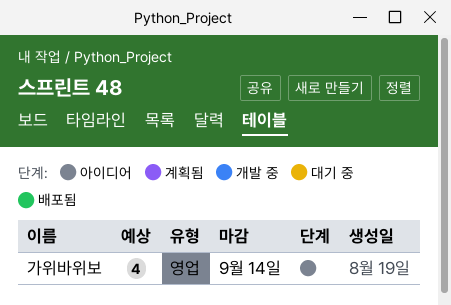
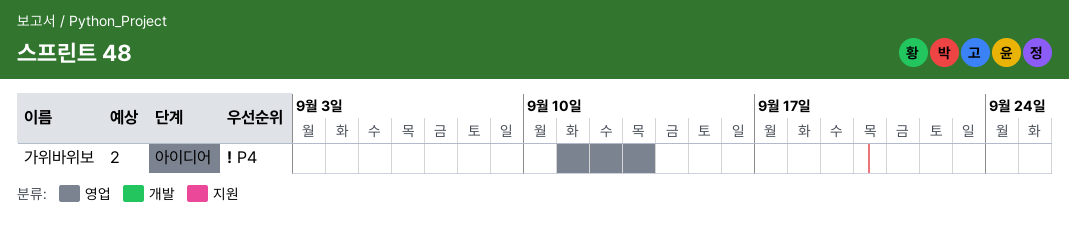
가위바위보, estimate: 4 -> 2
가위바위보, due: Sep 14 -> Sep 13

